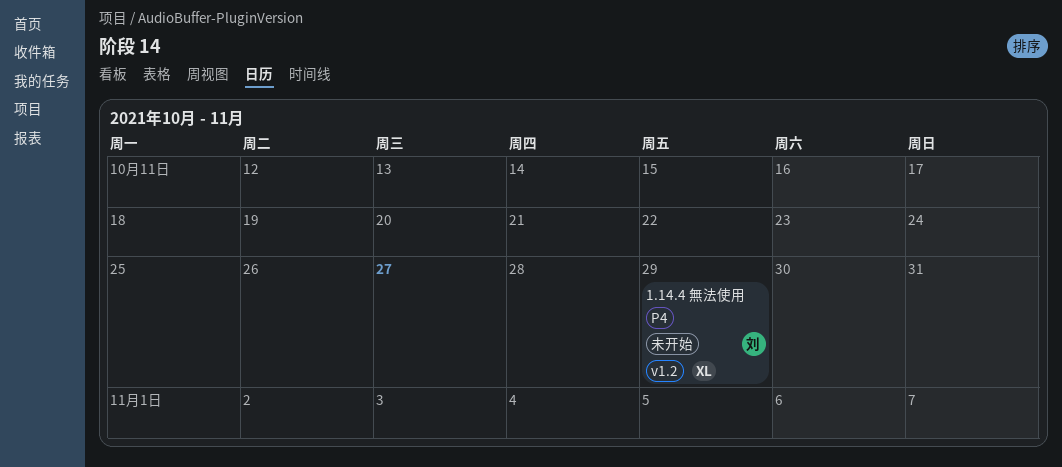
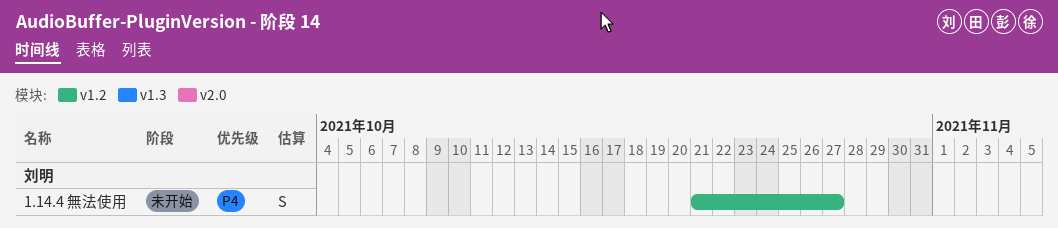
1.14.4 無法使用, estimate: XL -> S
1.14.4 無法使用, due: Oct 29 -> Oct 27

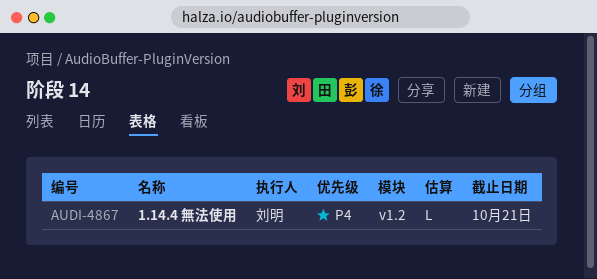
1.14.4 無法使用, estimate: S -> L
1.14.4 無法使用, due: Oct 27 -> Oct 21

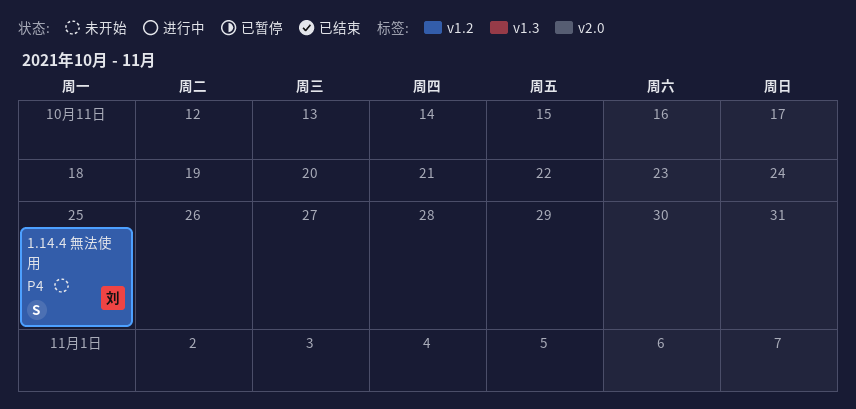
1.14.4 無法使用, estimate: L -> S
1.14.4 無法使用, due: Oct 21 -> Oct 25

